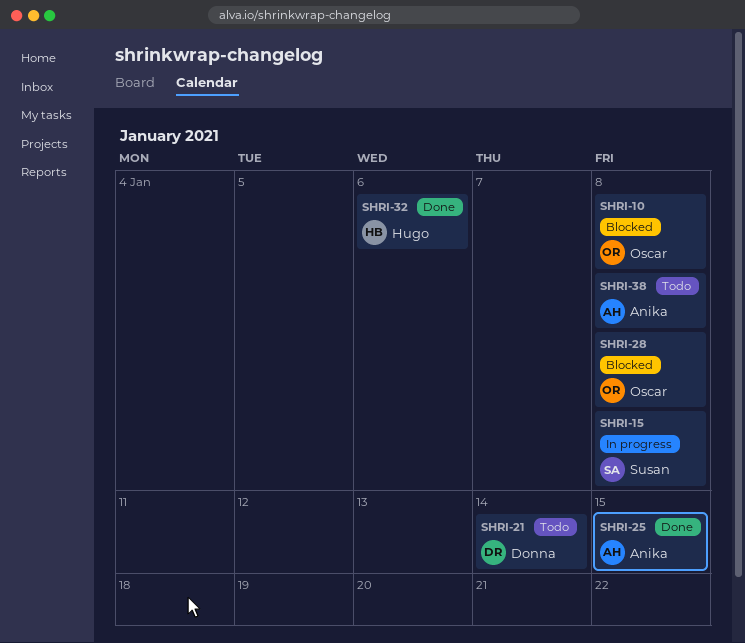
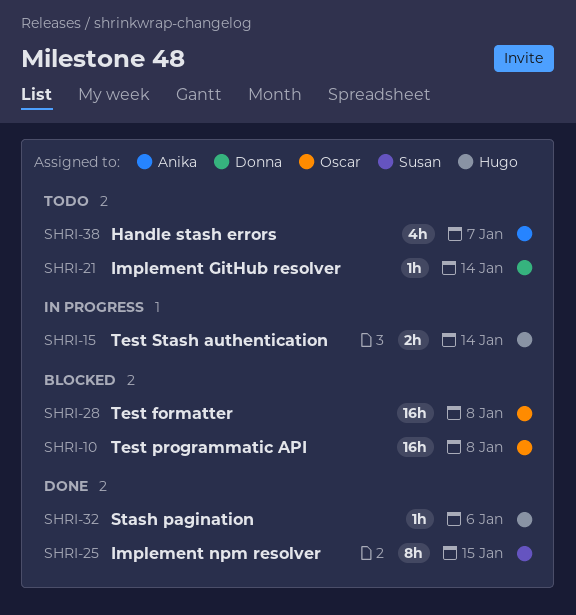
SHRI-15, owner: Susan -> Hugo
SHRI-15, due: Jan 8 -> Jan 14
SHRI-25, owner: Anika -> Susan
SHRI-38, due: Jan 8 -> Jan 7

